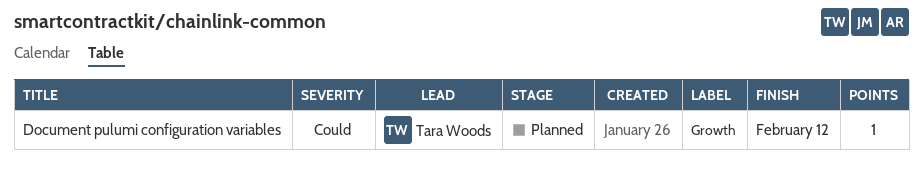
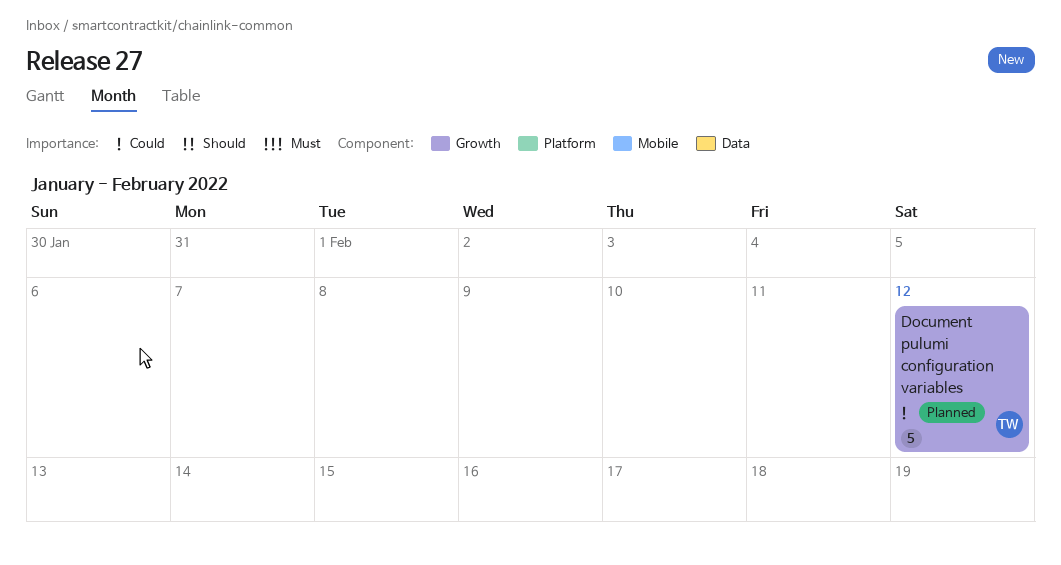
Document pulumi configuration variables, estimate: 1 -> 5

